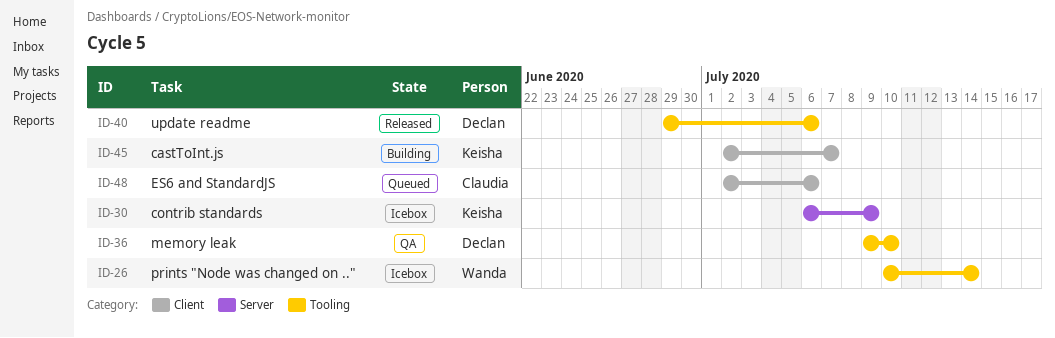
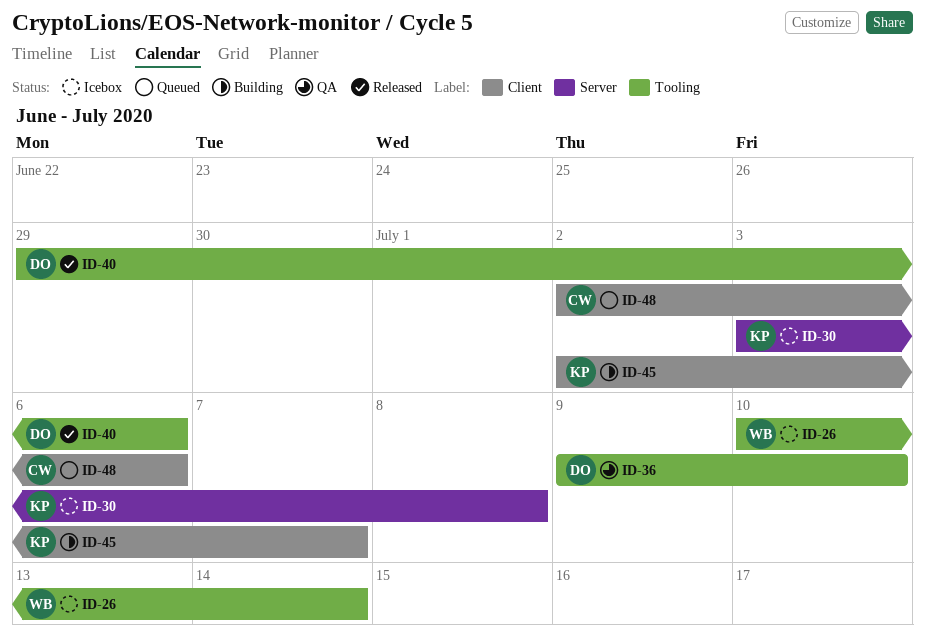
ID-30, start: Jul 6 -> Jul 3
ID-30, due: Jul 9 -> Jul 8

